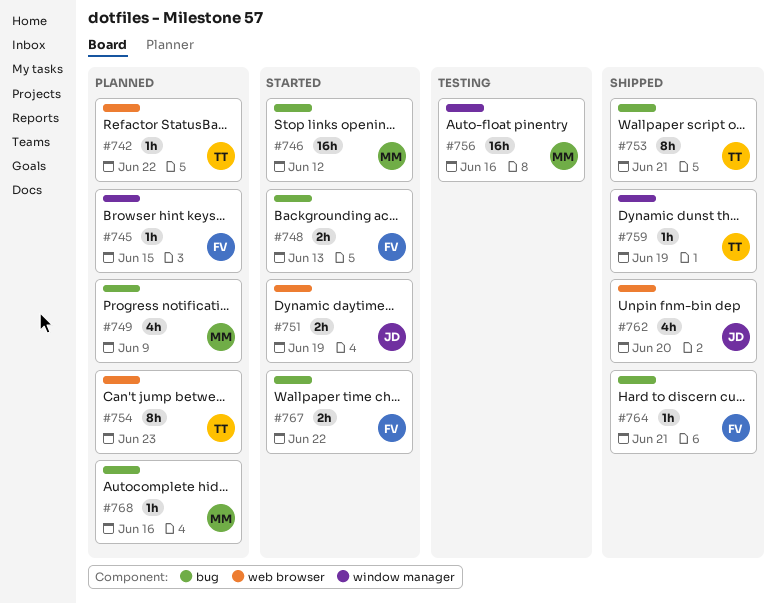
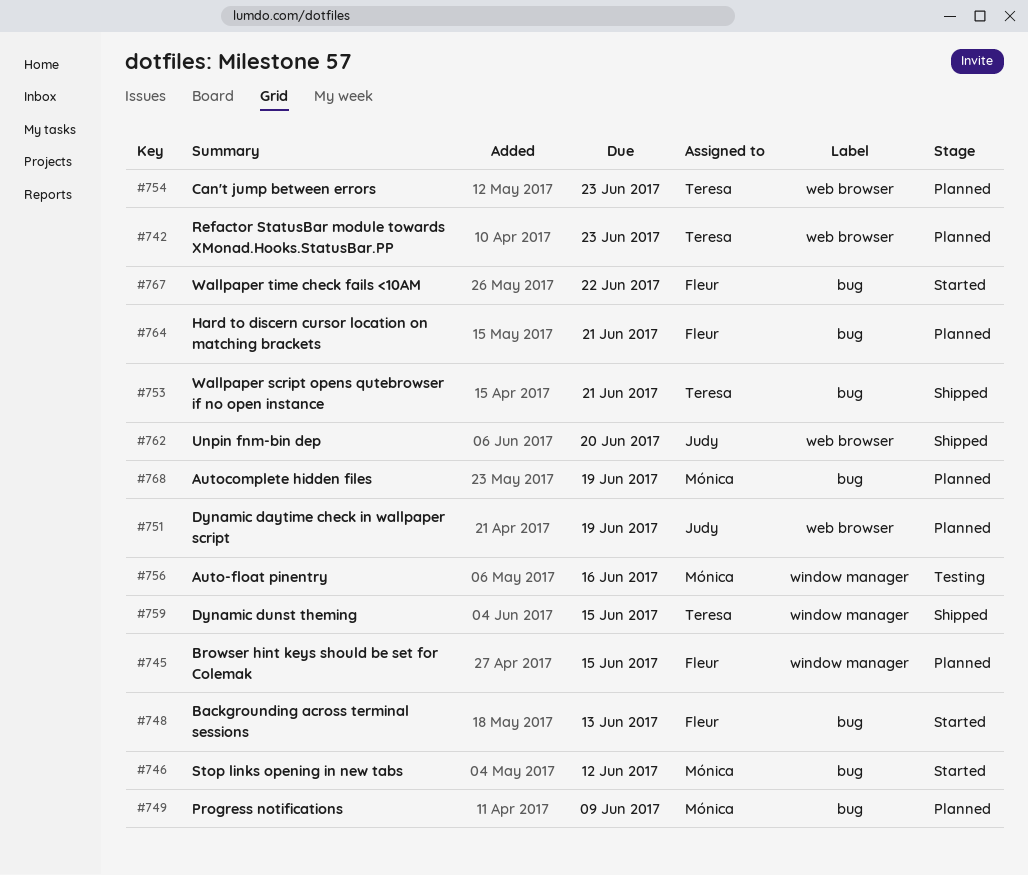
#742, due: Jun 22 -> Jun 23
#751, status: Started -> Planned
#759, due: Jun 19 -> Jun 15
#764, status: Shipped -> Planned
#768, due: Jun 16 -> Jun 19

